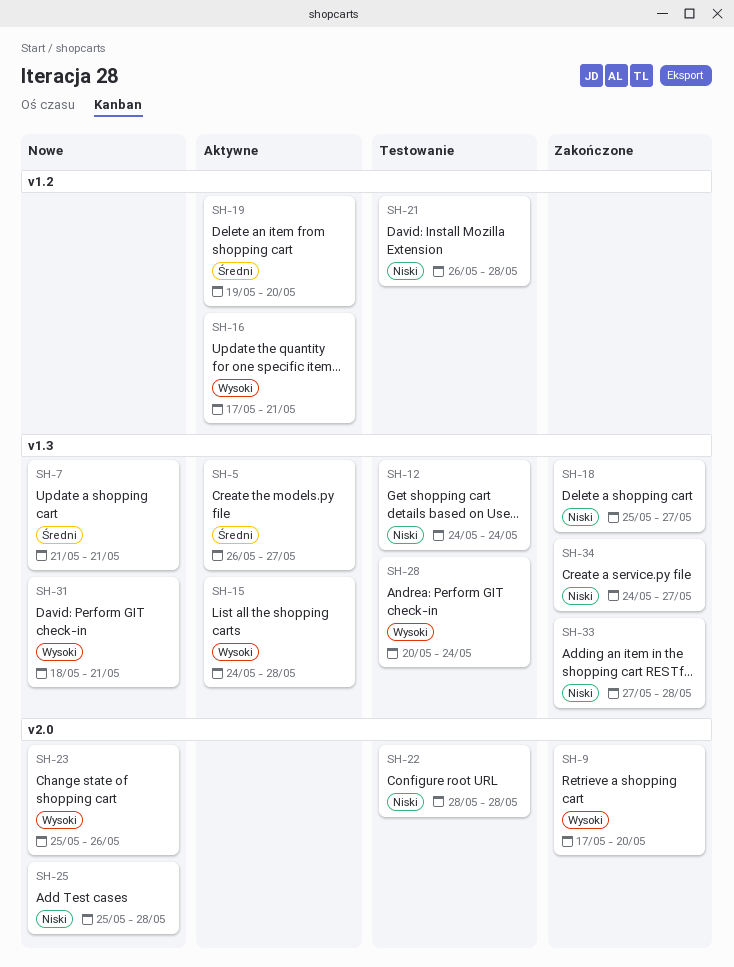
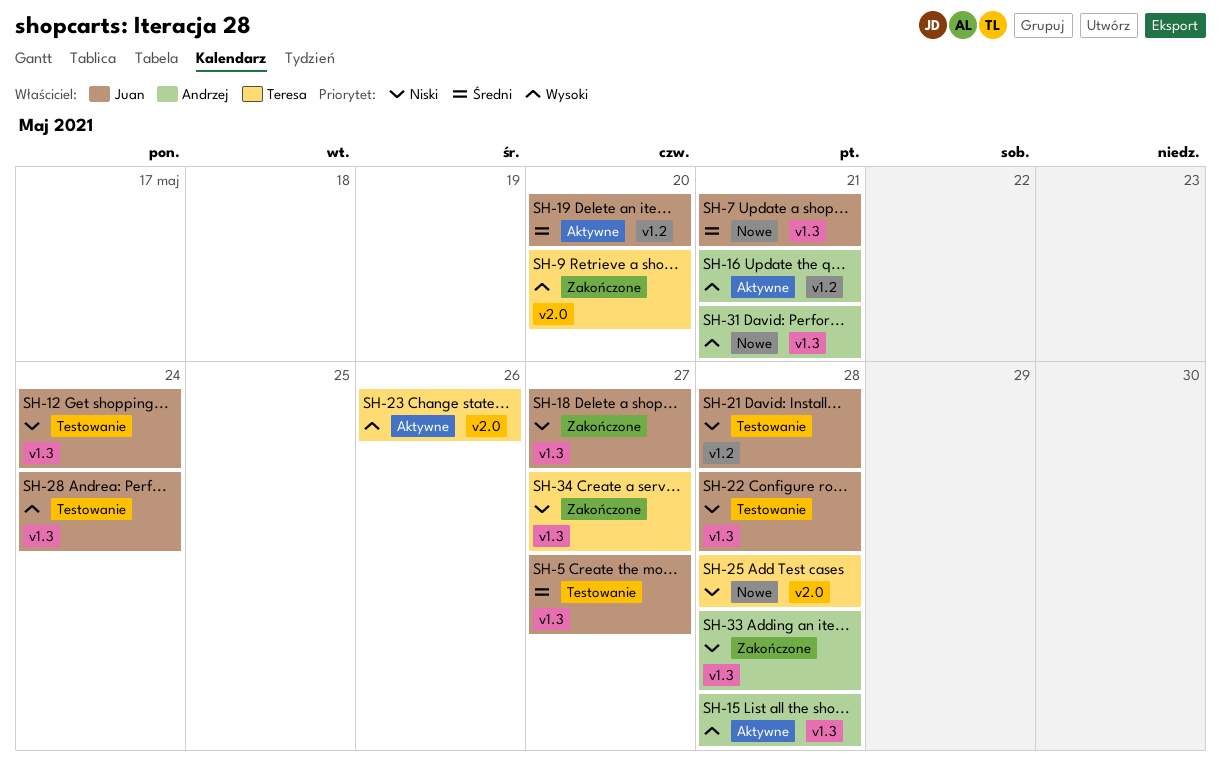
SH-5, status: Aktywne -> Testowanie
SH-22, label: v2.0 -> v1.3
SH-23, status: Nowe -> Aktywne

